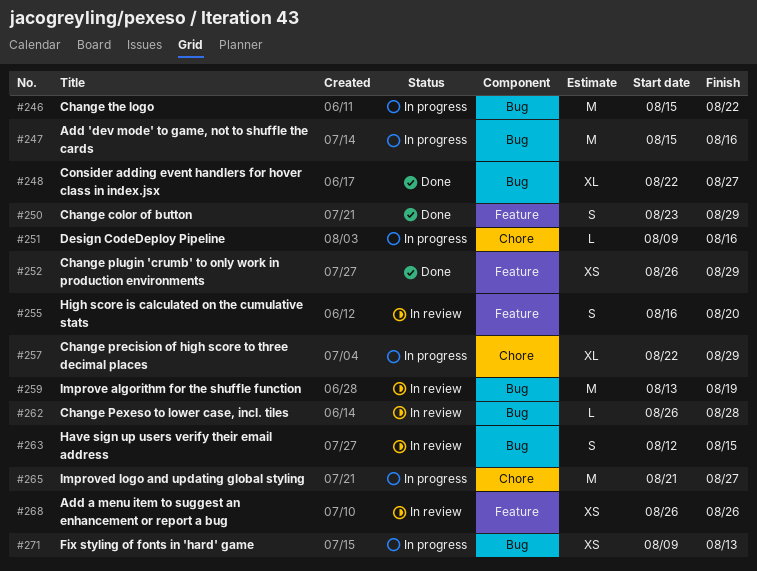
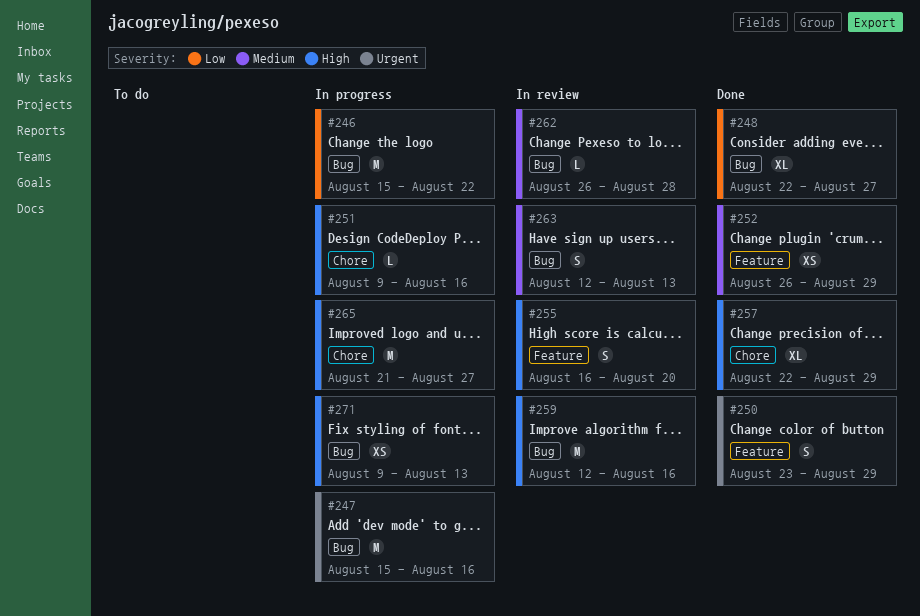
#257, status: In progress -> Done
#259, start: Aug 13 -> Aug 12
#259, due: Aug 19 -> Aug 16
#263, due: Aug 15 -> Aug 13
#268: present -> none

